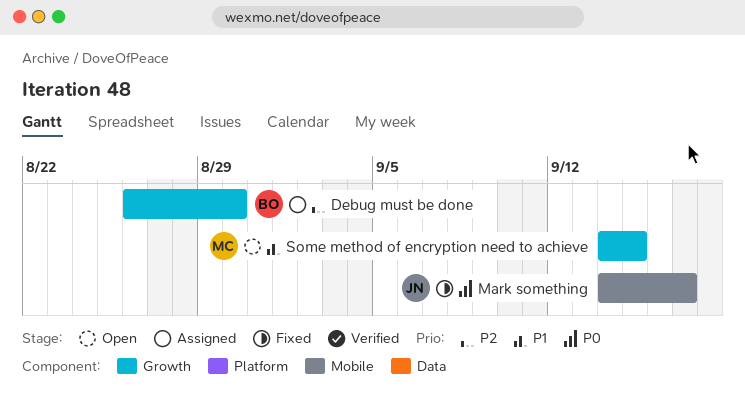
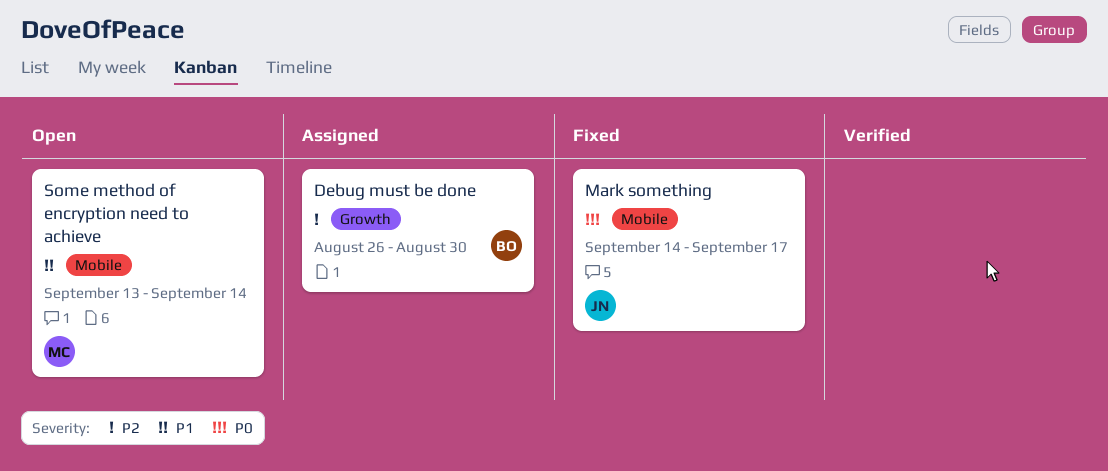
Some method of encryption need to achieve, label: Growth -> Mobile
Some method of encryption need to achieve, start: Sep 14 -> Sep 13
Some method of encryption need to achieve, due: Sep 15 -> Sep 14

